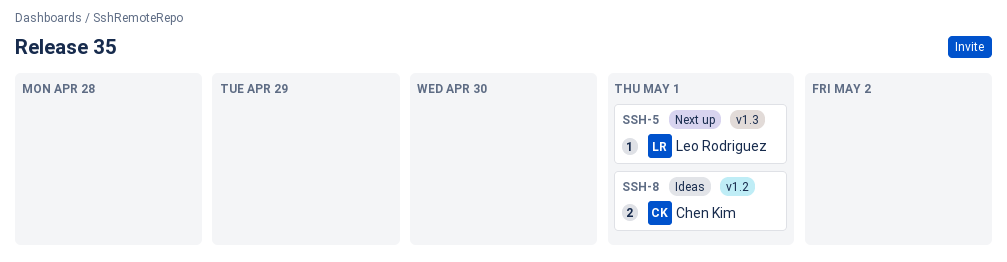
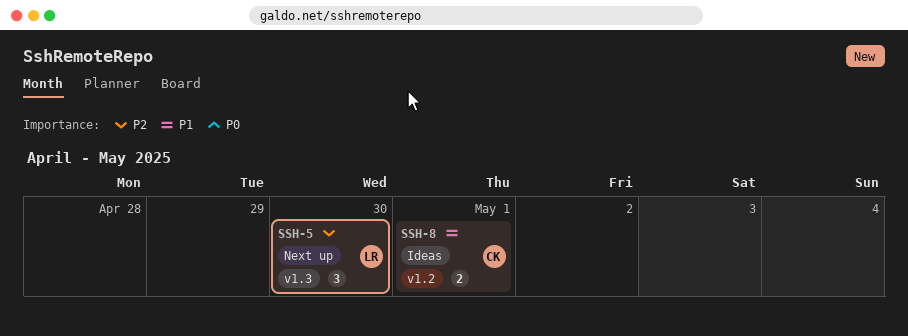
SSH-5, estimate: 1 -> 3
SSH-5, due: May 1 -> Apr 30

